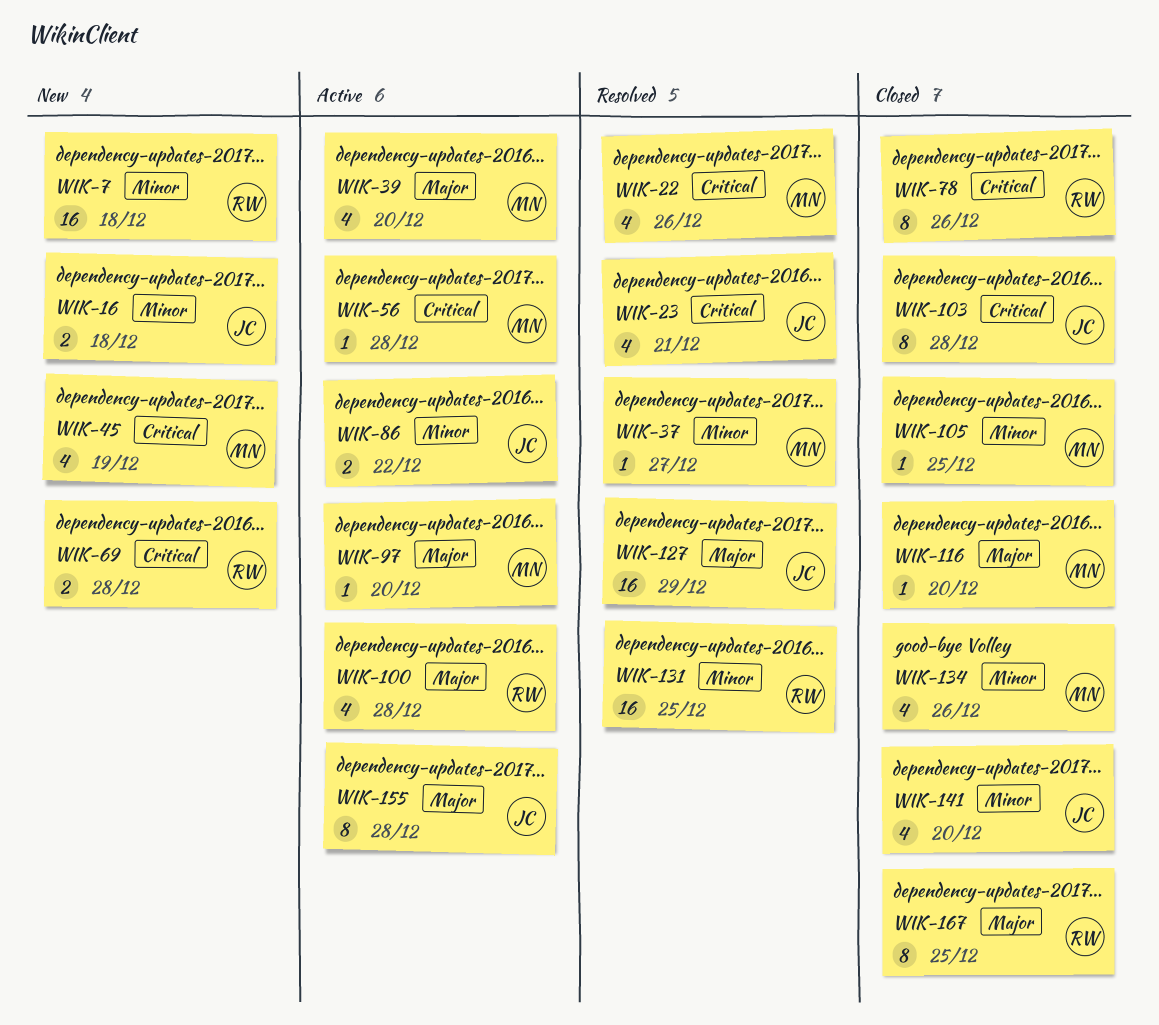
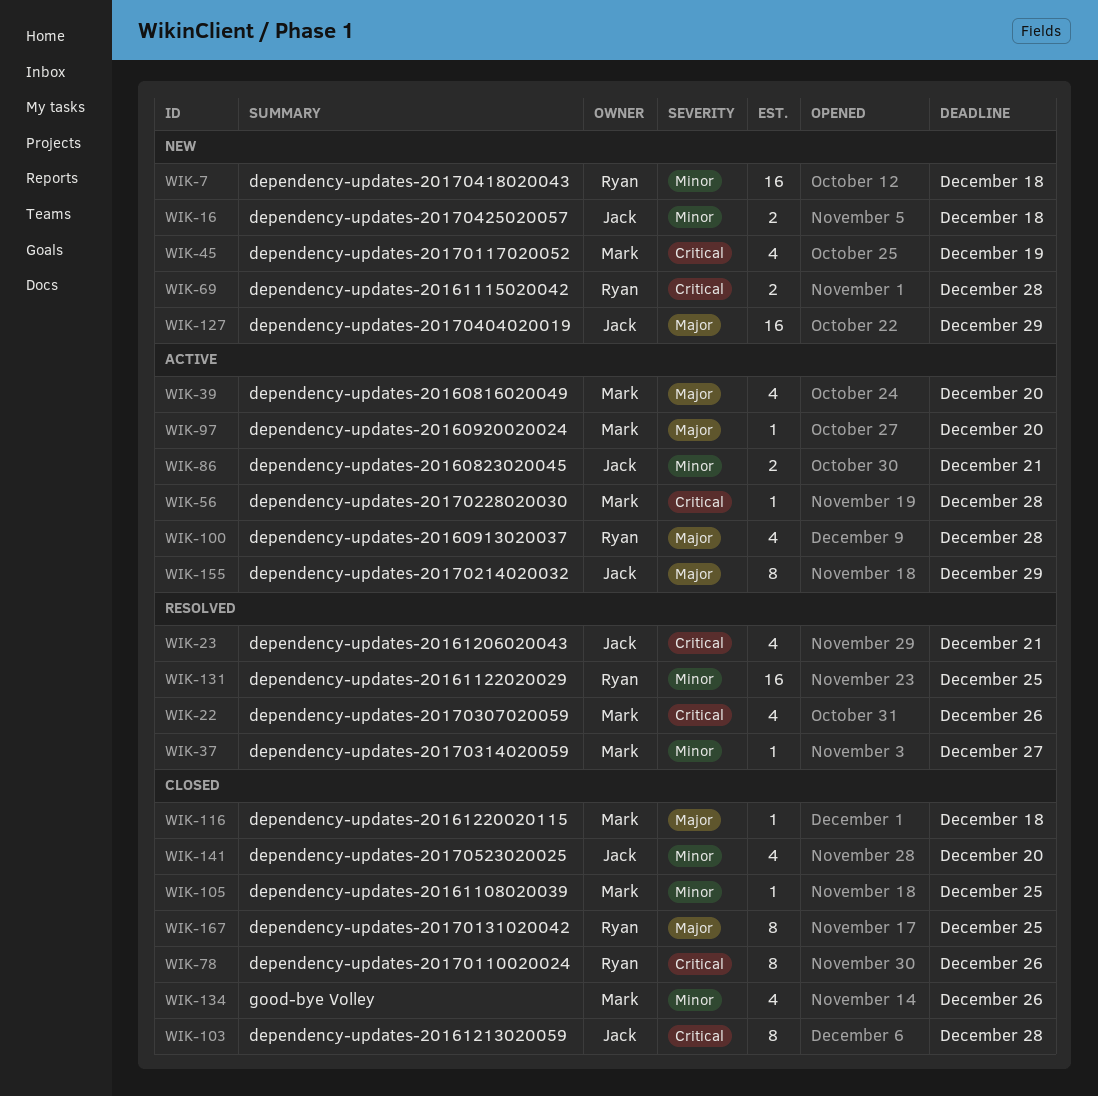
WIK-86, due: Dec 22 -> Dec 21
WIK-116, due: Dec 20 -> Dec 18
WIK-127, status: Resolved -> New
WIK-155, due: Dec 28 -> Dec 29

